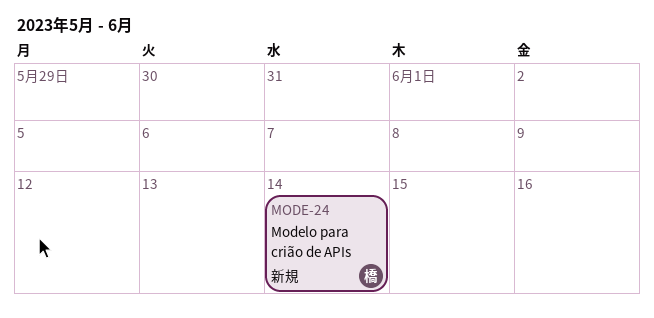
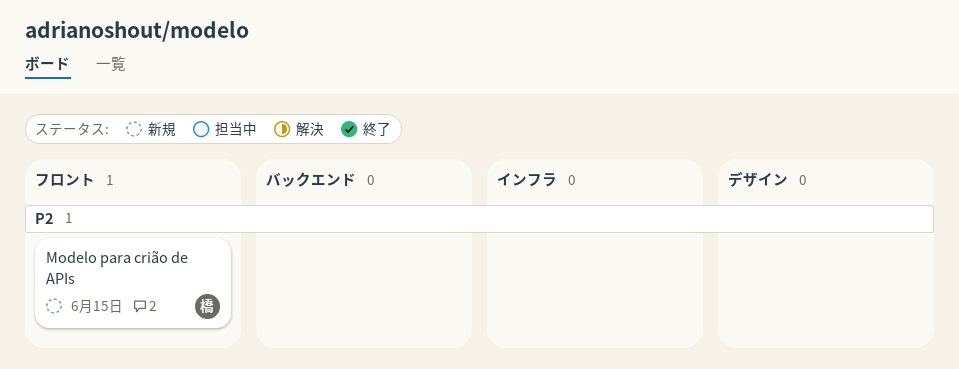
Modelo para crião de APIs, due: Jun 14 -> Jun 15

